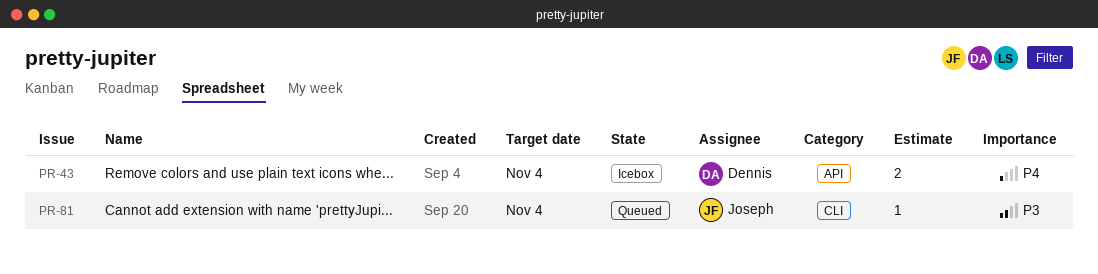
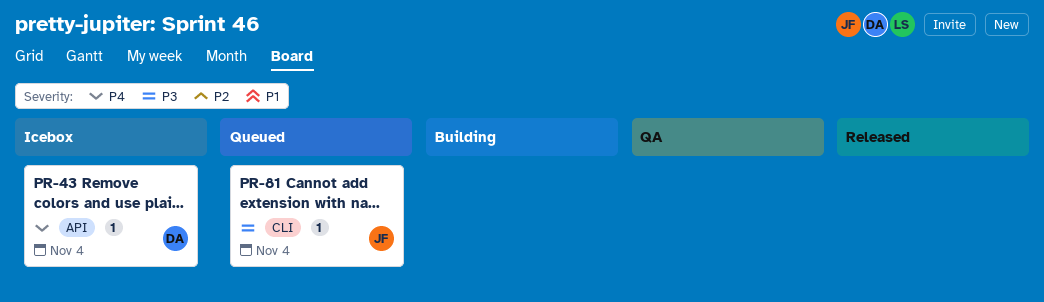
PR-43, estimate: 2 -> 1

